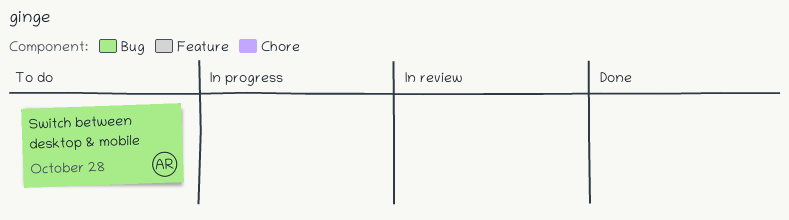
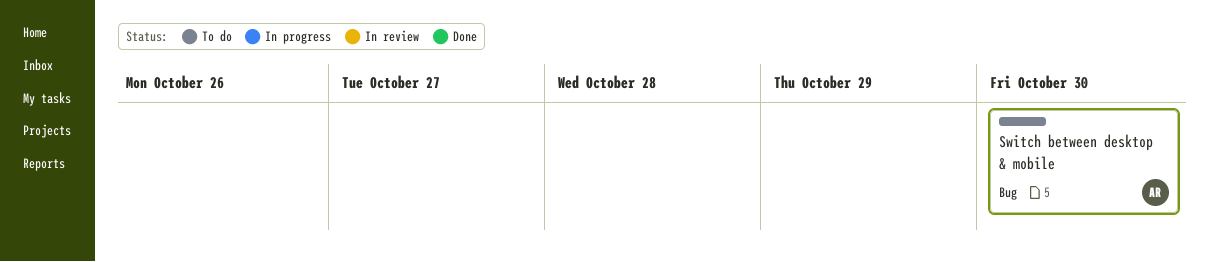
Switch between desktop & mobile, due: Oct 28 -> Oct 30

